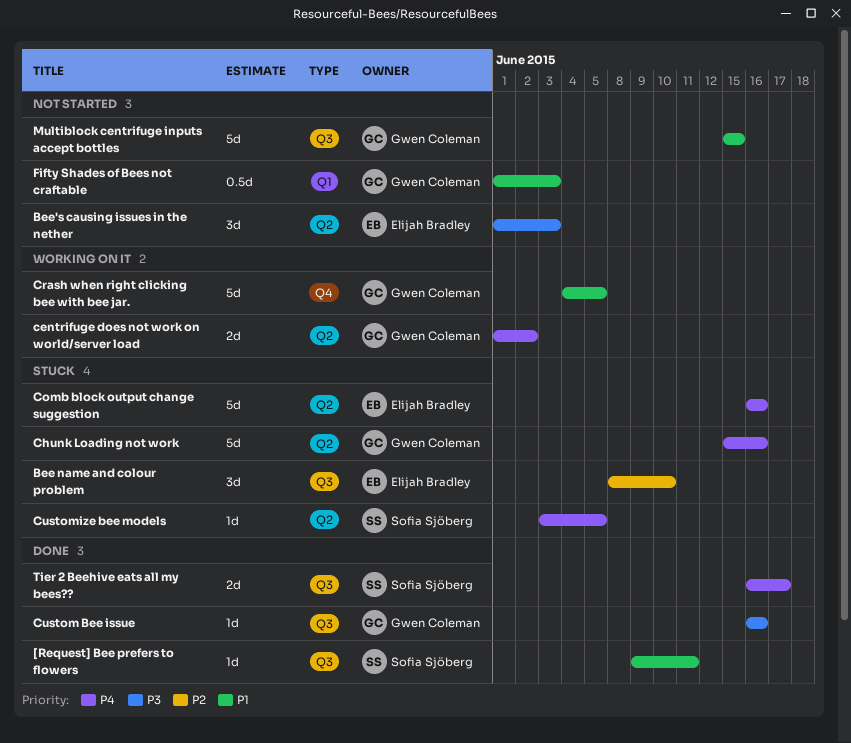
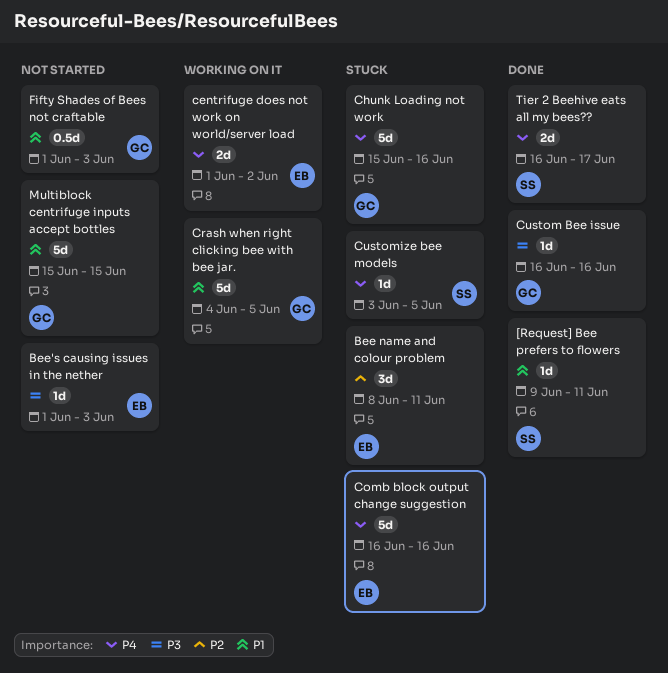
Bee name and colour problem, due: Jun 10 -> Jun 11
Bee's causing issues in the nether, estimate: 3d -> 1d
centrifuge does not work on world/server load, owner: Gwen Coleman -> Elijah Bradley

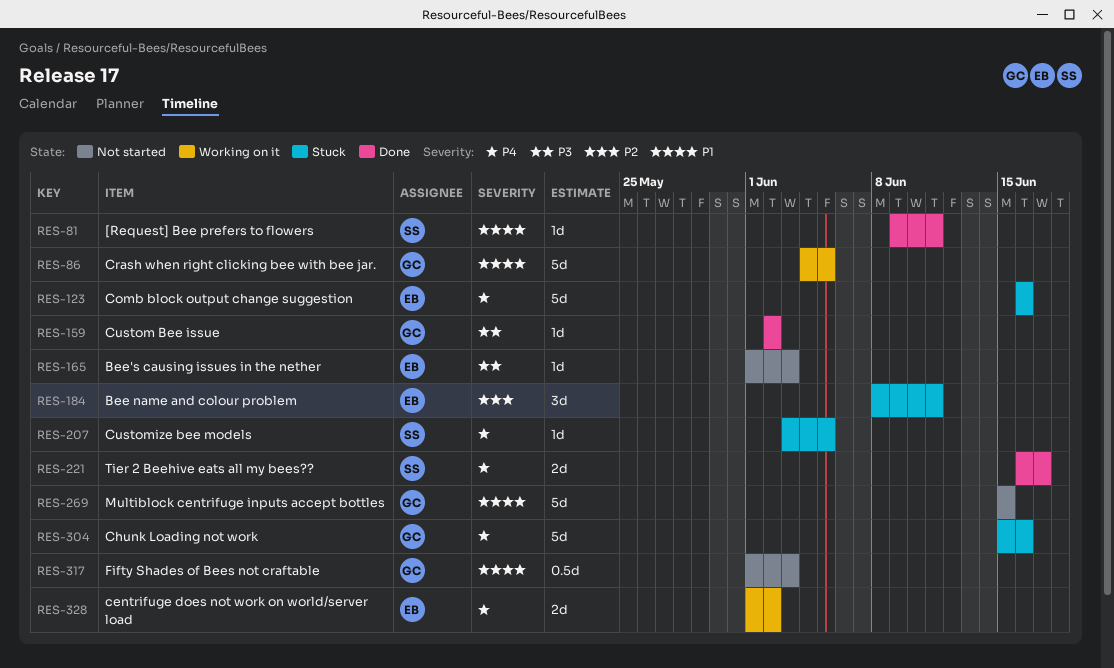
Custom Bee issue, start: Jun 16 -> Jun 2
Custom Bee issue, due: Jun 16 -> Jun 2

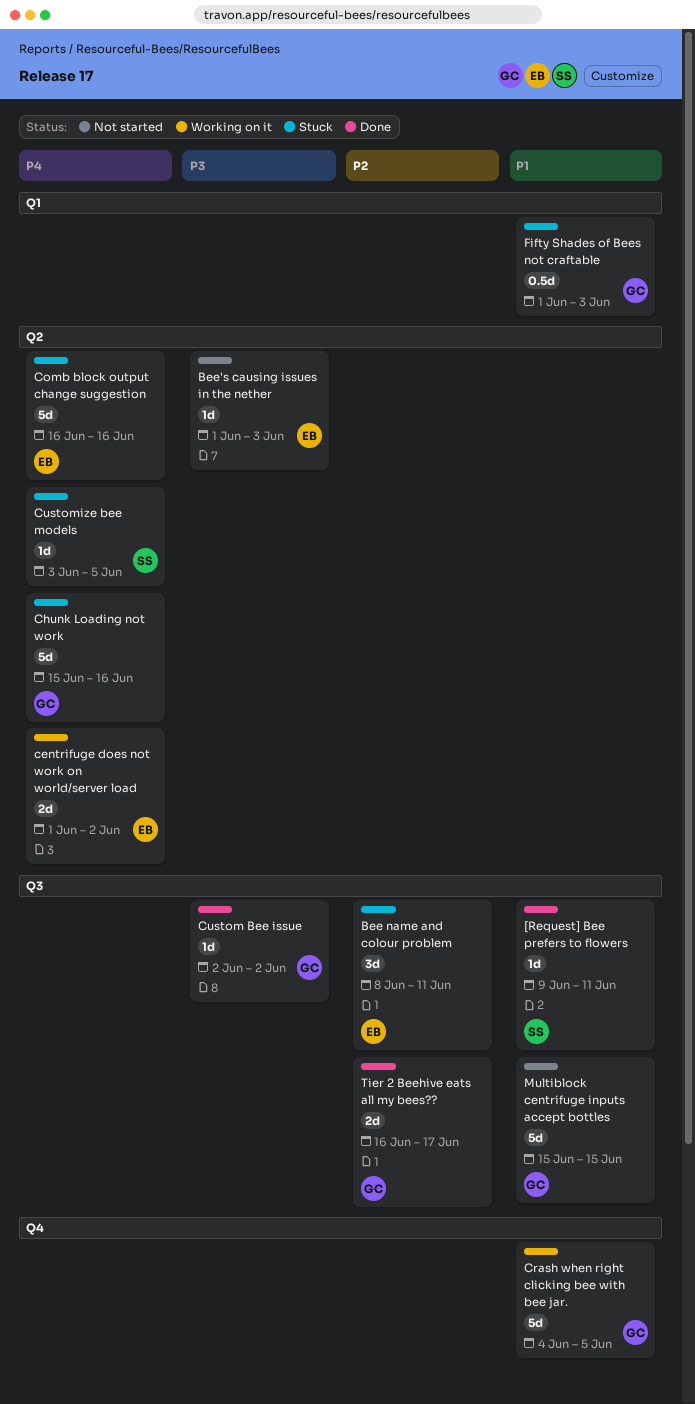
Fifty Shades of Bees not craftable, status: Not started -> Stuck
Tier 2 Beehive eats all my bees??, owner: SS -> GC
Tier 2 Beehive eats all my bees??, priority: P4 -> P2

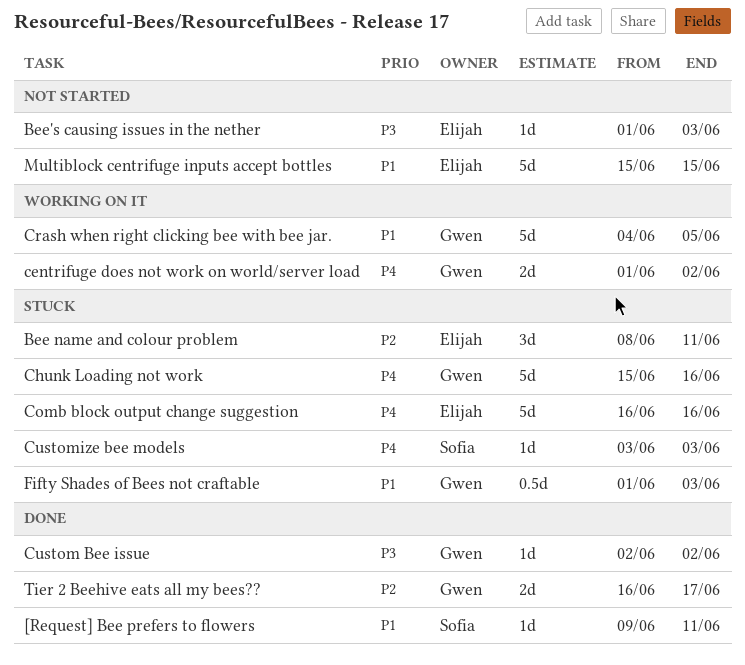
centrifuge does not work on world/server load, owner: Elijah -> Gwen
Customize bee models, due: Jun 5 -> Jun 3
Multiblock centrifuge inputs accept bottles, owner: Gwen -> Elijah

